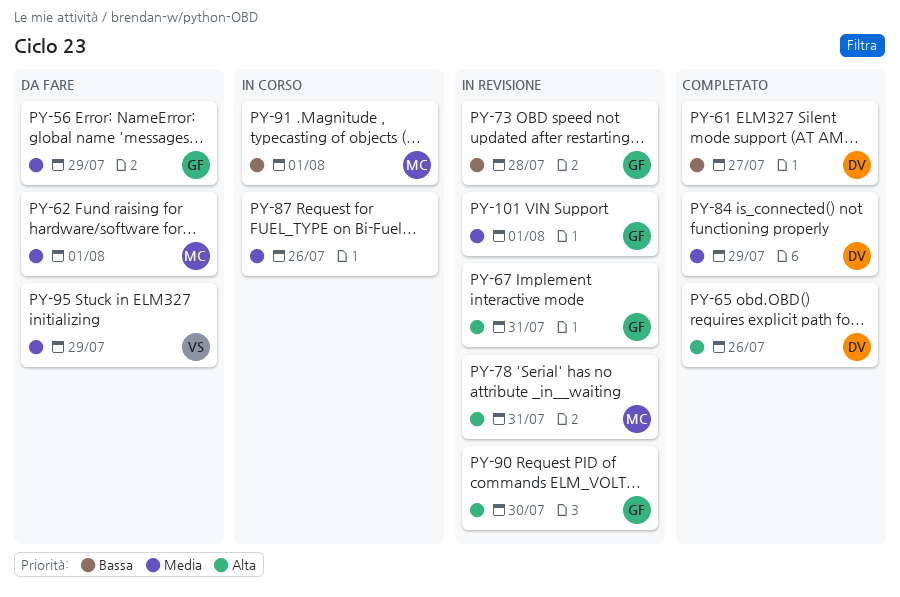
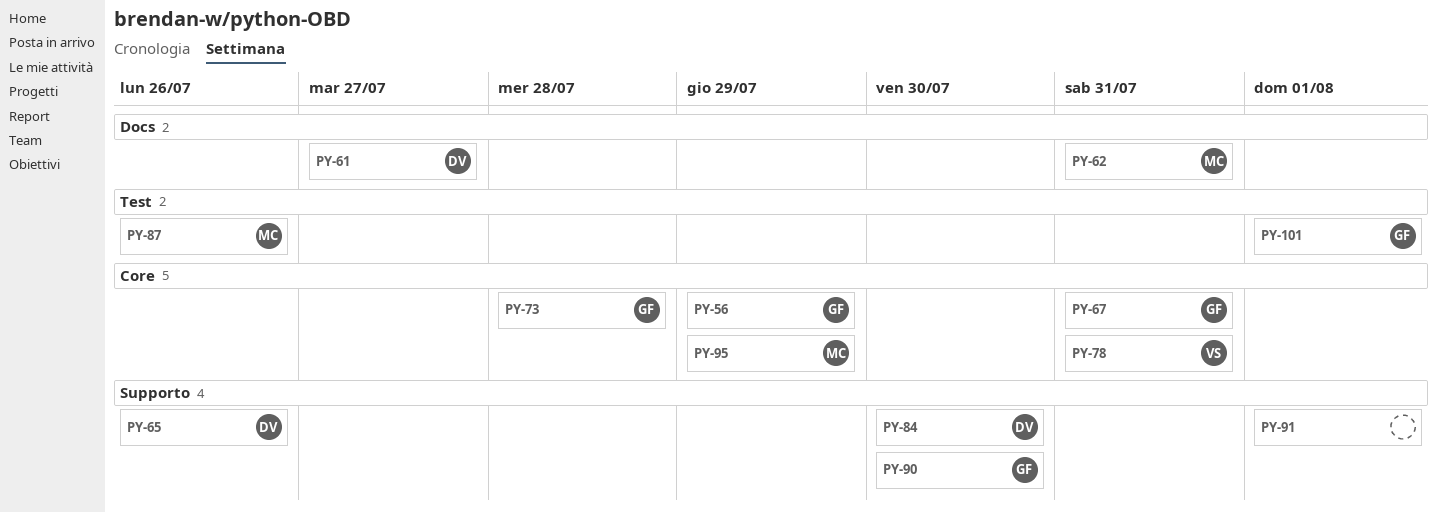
PY-62, due: Aug 1 -> Jul 31
PY-78, owner: MC -> VS
PY-84, due: Jul 29 -> Jul 30
PY-87, owner: none -> MC
PY-91, owner: MC -> none
PY-95, owner: VS -> MC

